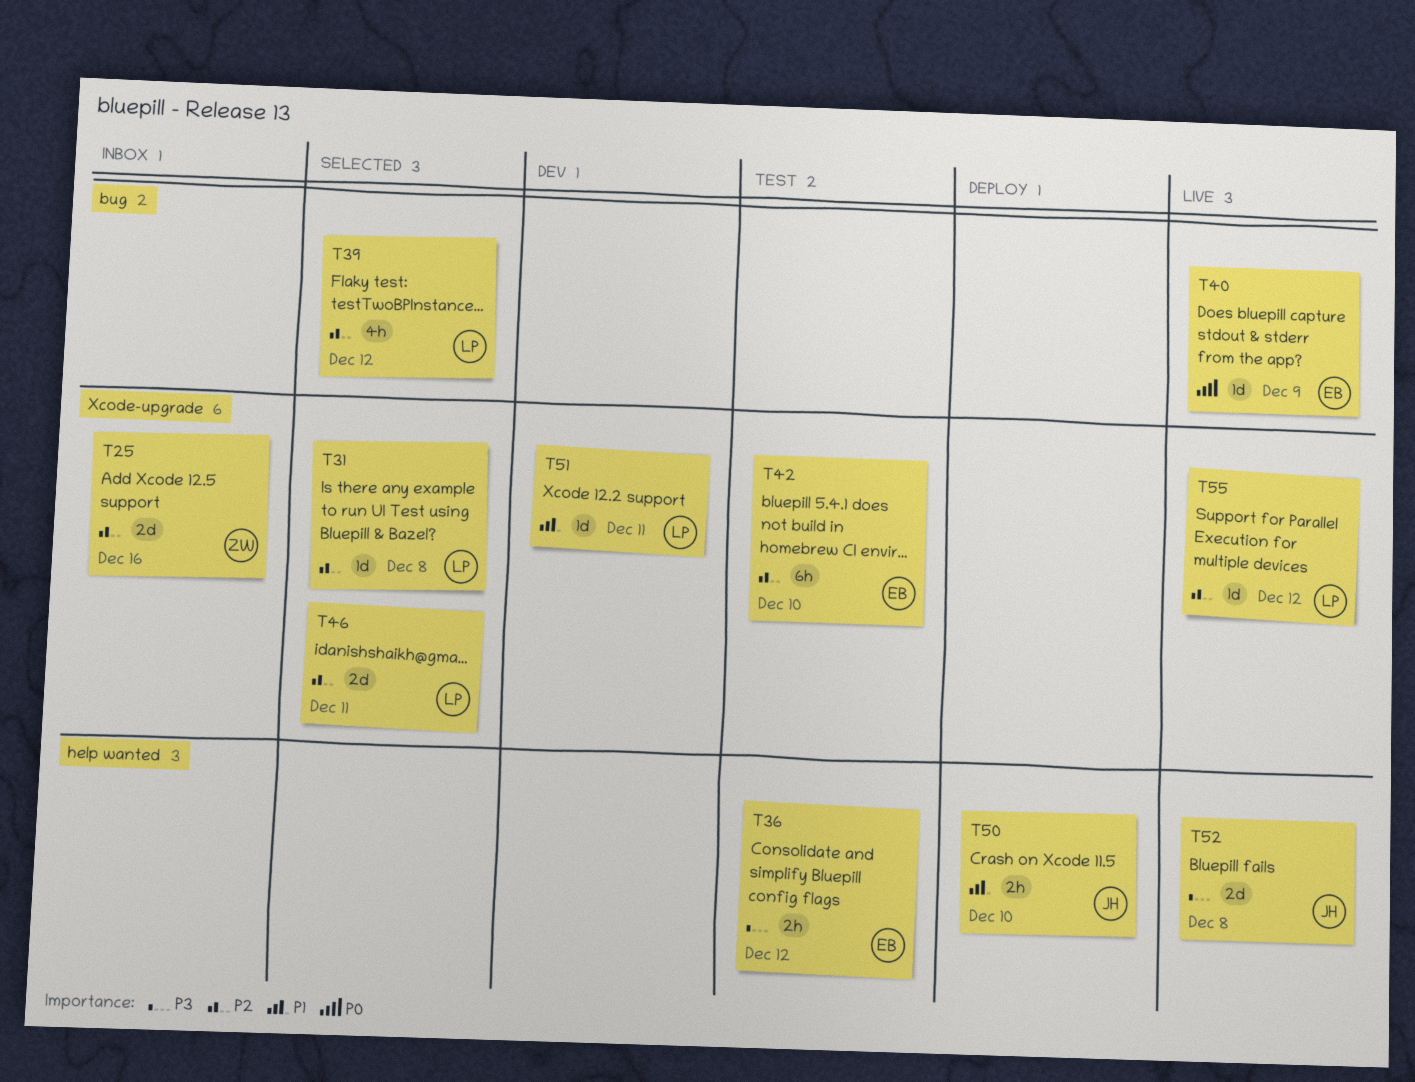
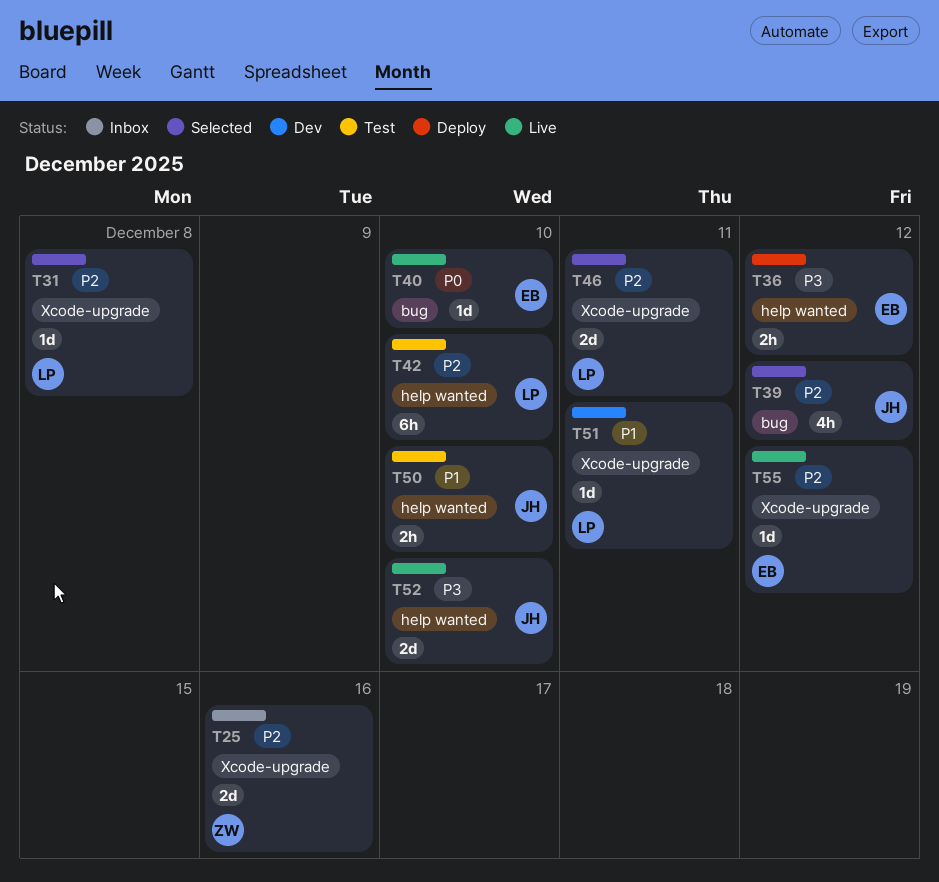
T36, status: Test -> Deploy
T39, owner: LP -> JH
T40, due: Dec 9 -> Dec 10
T42, owner: EB -> LP
T42, label: Xcode-upgrade -> help wanted
T50, status: Deploy -> Test
T52, due: Dec 8 -> Dec 10
T55, owner: LP -> EB

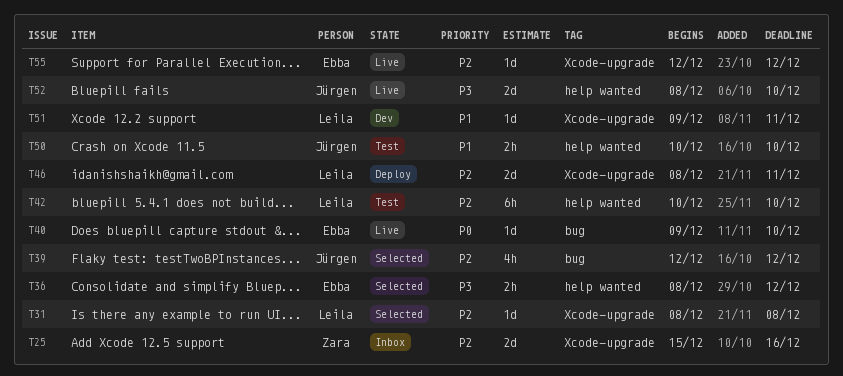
T36, status: Deploy -> Selected
T46, status: Selected -> Deploy

